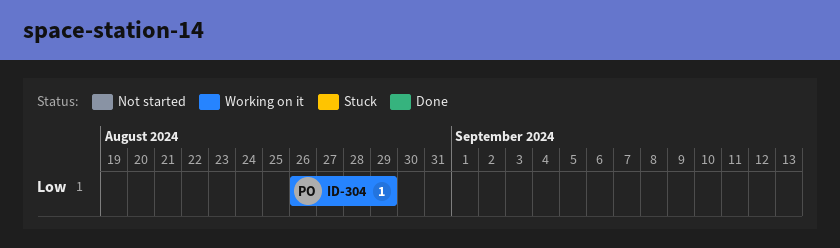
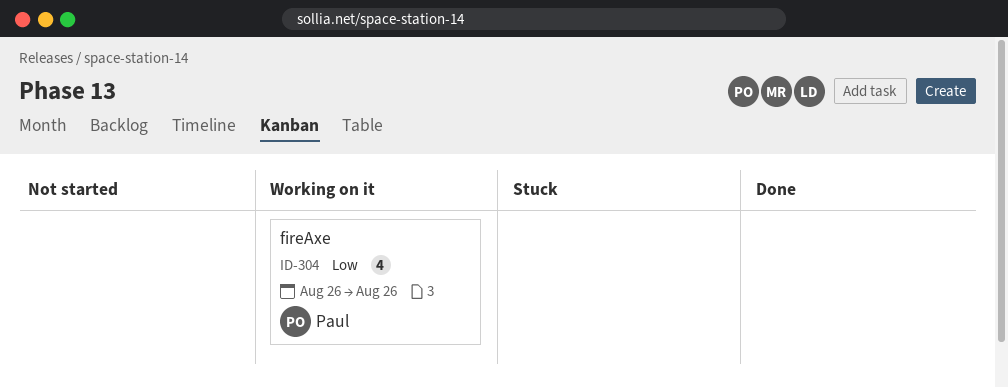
ID-304, estimate: 1 -> 4
ID-304, due: Aug 29 -> Aug 26

